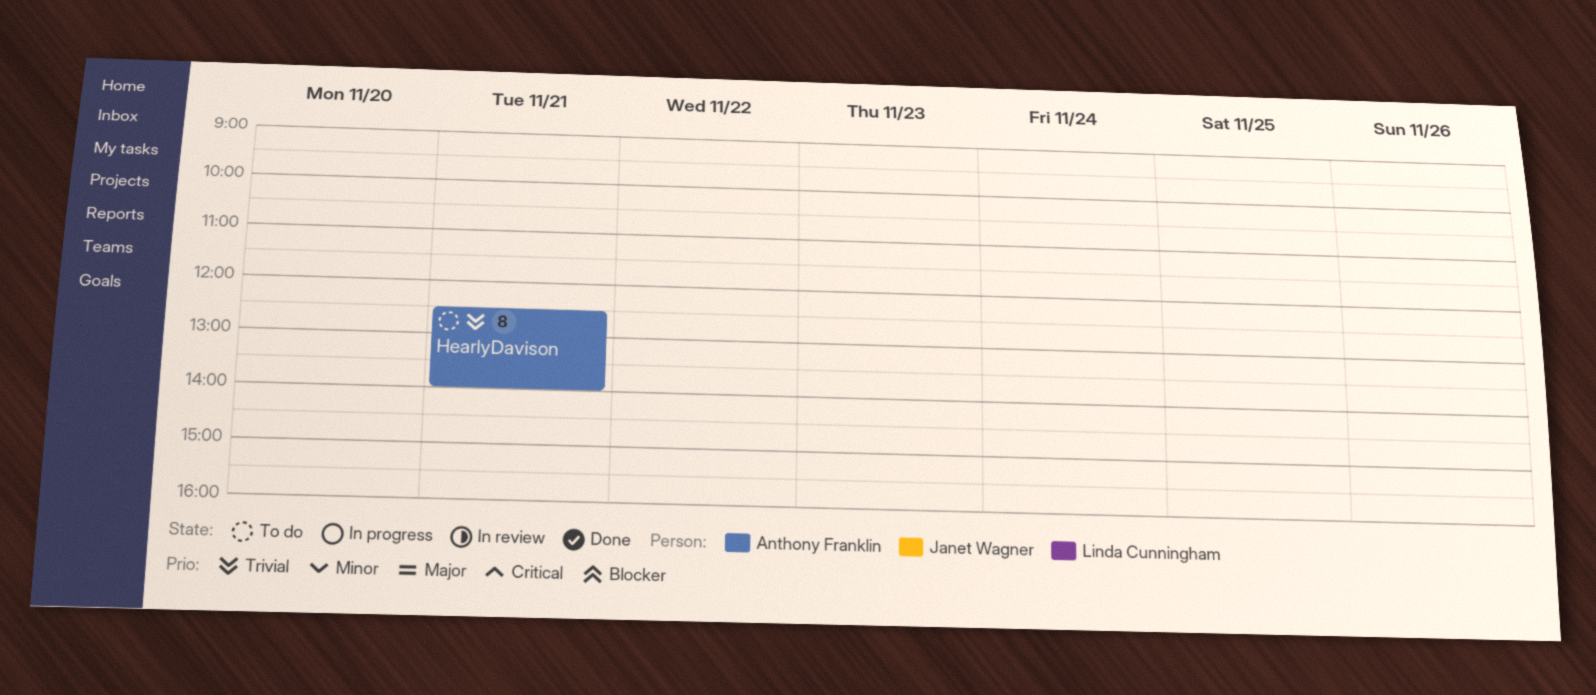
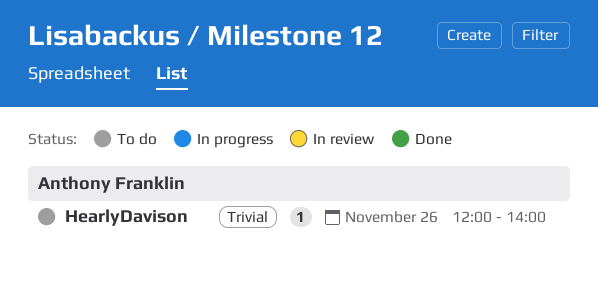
HearlyDavison, estimate: 8 -> 1
HearlyDavison, day: Nov 21 -> Nov 26
HearlyDavison, begins: 12:30 -> 12:00

